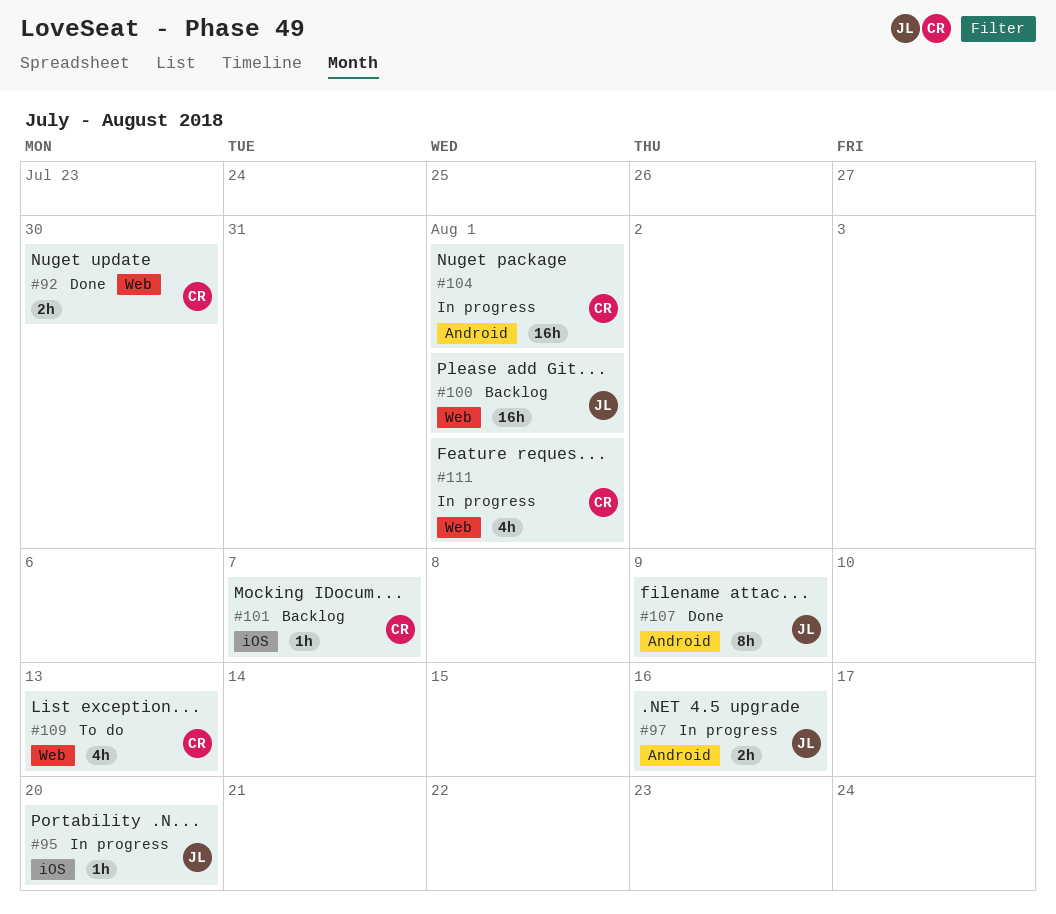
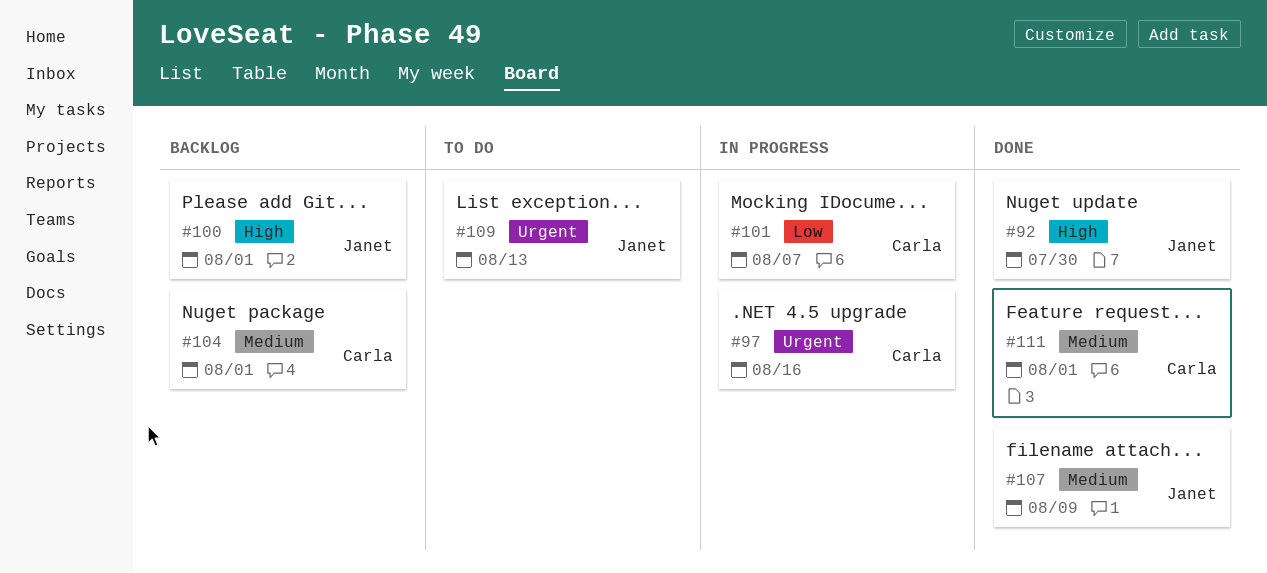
#92, owner: Carla -> Janet
#95: present -> none
#97, owner: Janet -> Carla
#101, status: Backlog -> In progress
#104, status: In progress -> Backlog
#109, owner: Carla -> Janet
#111, status: In progress -> Done

